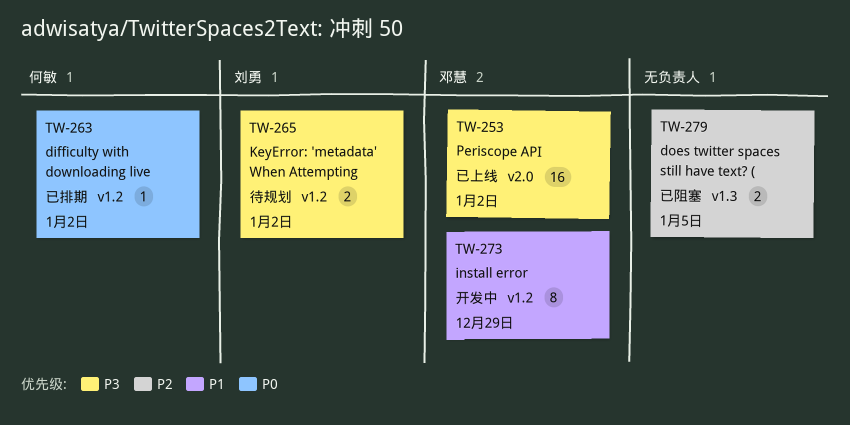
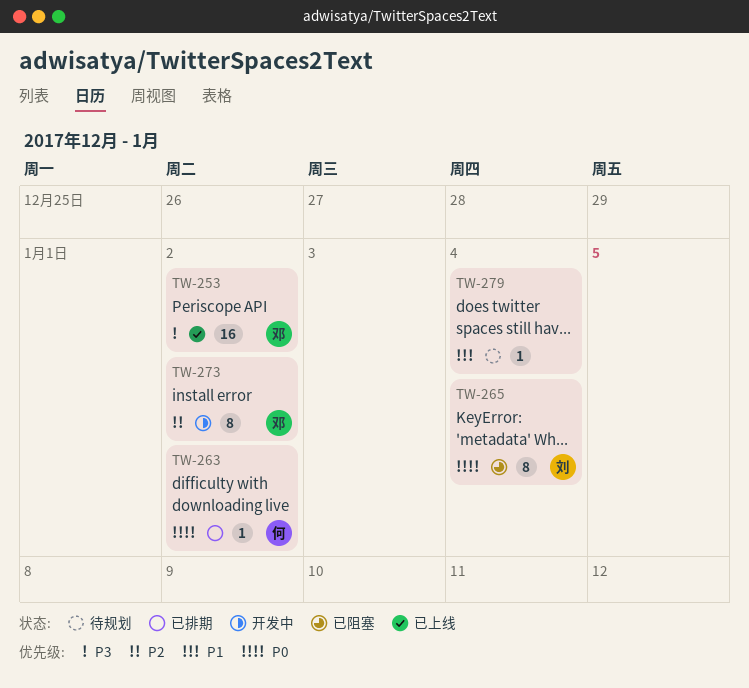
TW-265, status: 待规划 -> 已阻塞
TW-265, priority: P3 -> P0
TW-265, estimate: 2 -> 8
TW-265, due: Jan 2 -> Jan 4
TW-273, priority: P1 -> P2
TW-273, due: Dec 29 -> Jan 2
TW-279, status: 已阻塞 -> 待规划
TW-279, priority: P2 -> P1
TW-279, estimate: 2 -> 1
TW-279, due: Jan 5 -> Jan 4

